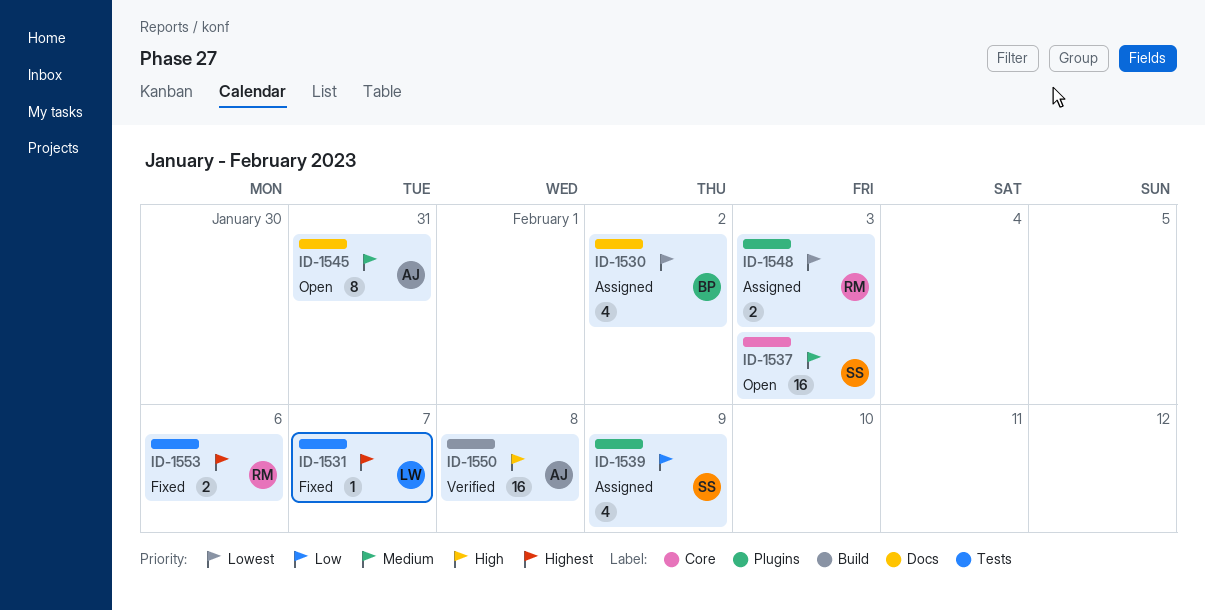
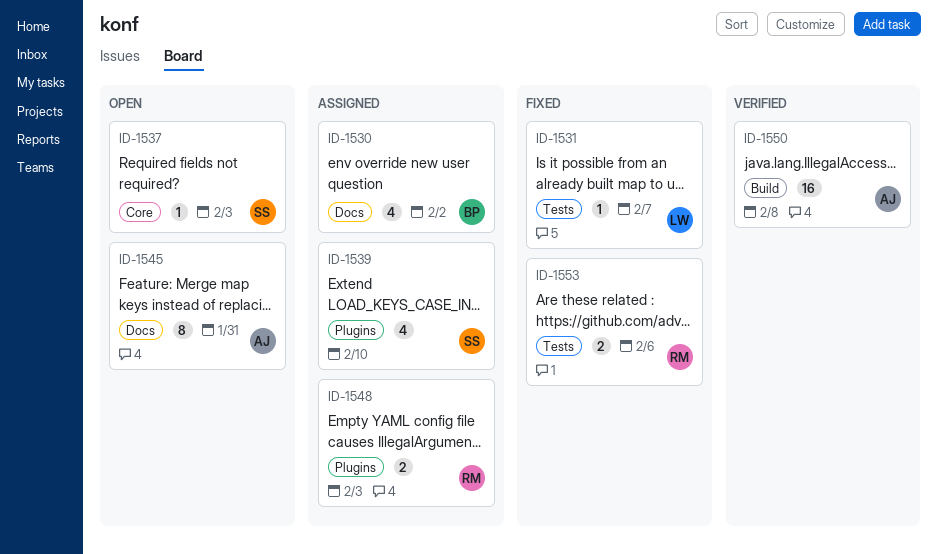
ID-1537, estimate: 16 -> 1
ID-1539, due: Feb 9 -> Feb 10

